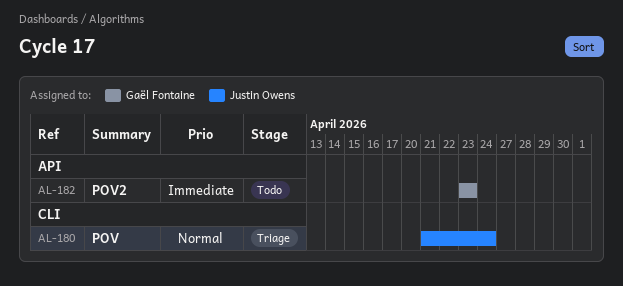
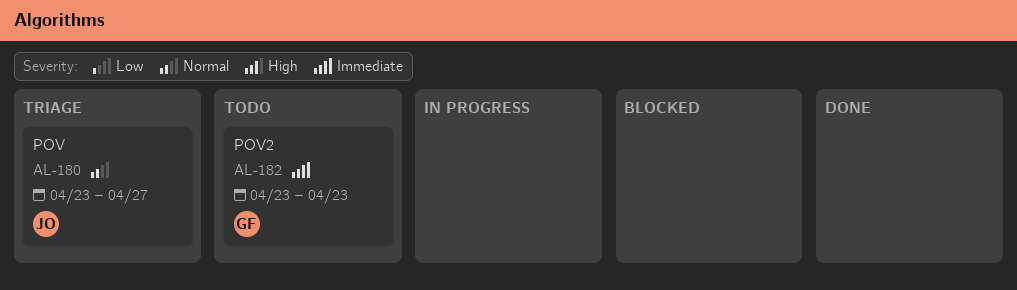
AL-180, start: Apr 21 -> Apr 23
AL-180, due: Apr 24 -> Apr 27

